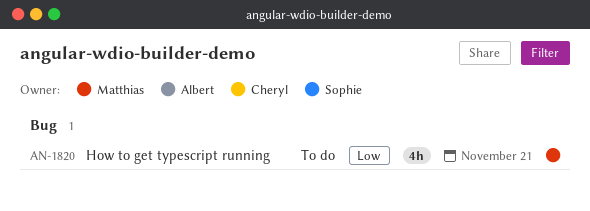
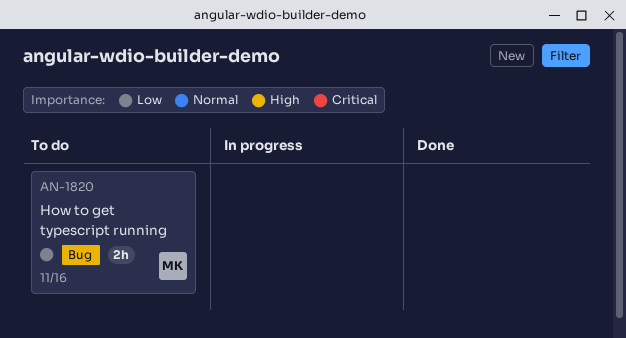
AN-1820, estimate: 4h -> 2h
AN-1820, due: Nov 21 -> Nov 16

